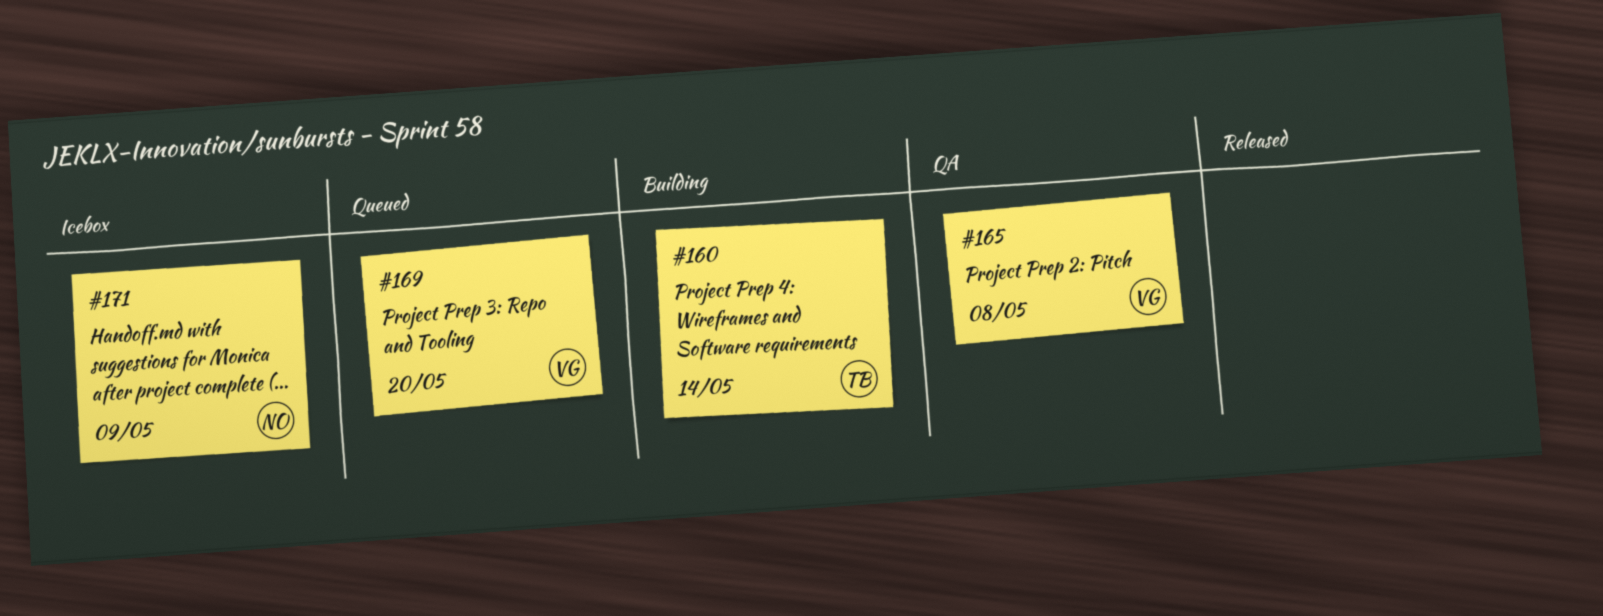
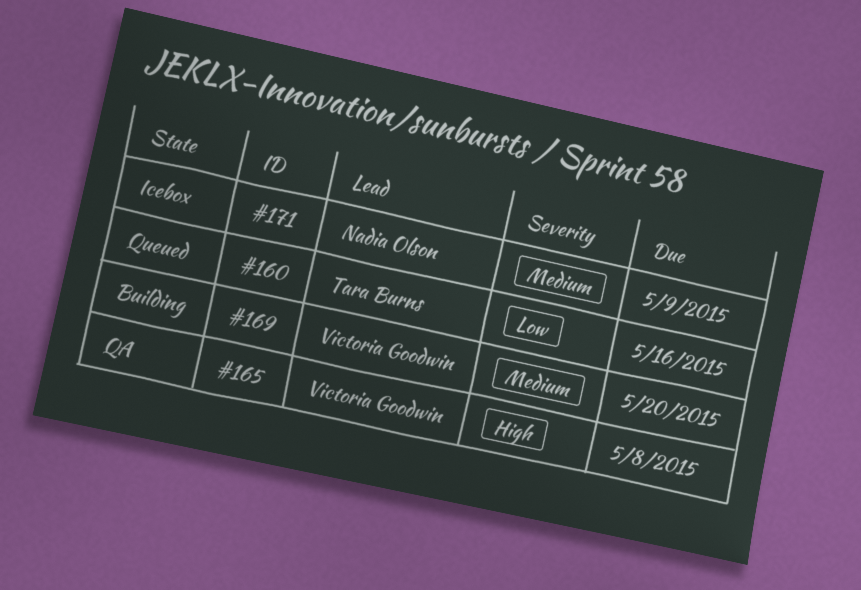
#160, status: Building -> Queued
#160, due: May 14 -> May 16
#169, status: Queued -> Building

